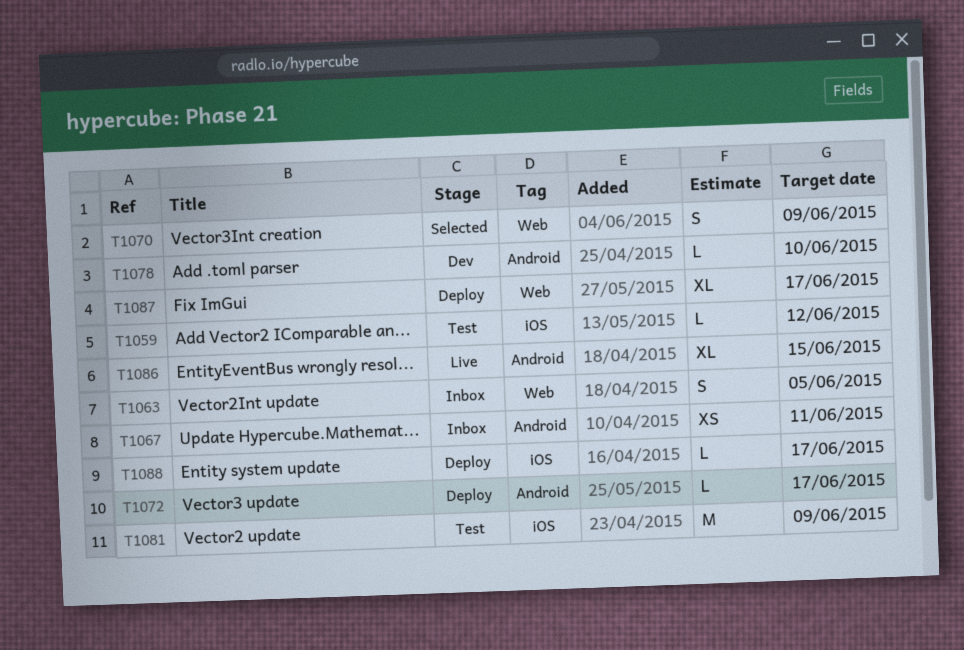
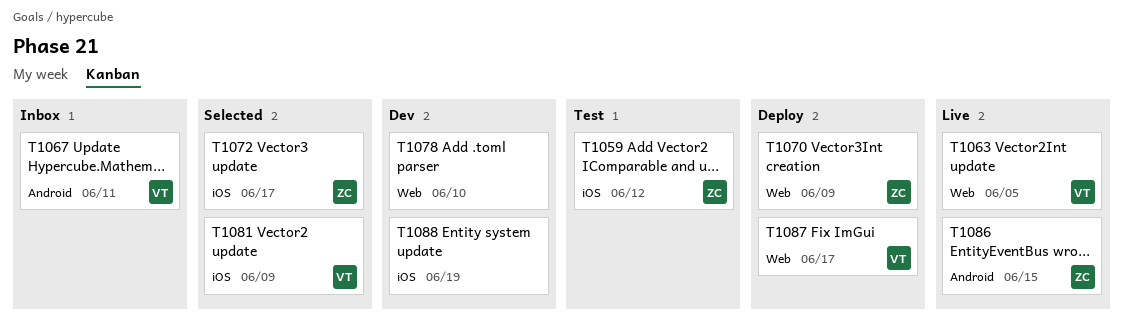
T1063, status: Inbox -> Live
T1070, status: Selected -> Deploy
T1072, status: Deploy -> Selected
T1072, label: Android -> iOS
T1078, label: Android -> Web
T1081, status: Test -> Selected
T1088, status: Deploy -> Dev
T1088, due: Jun 17 -> Jun 19

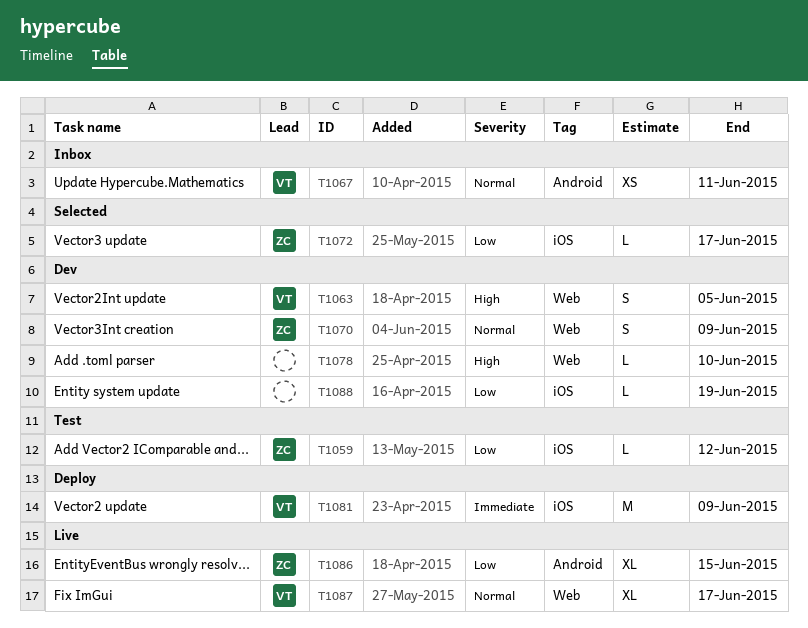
T1063, status: Live -> Dev
T1070, status: Deploy -> Dev
T1081, status: Selected -> Deploy
T1087, status: Deploy -> Live

